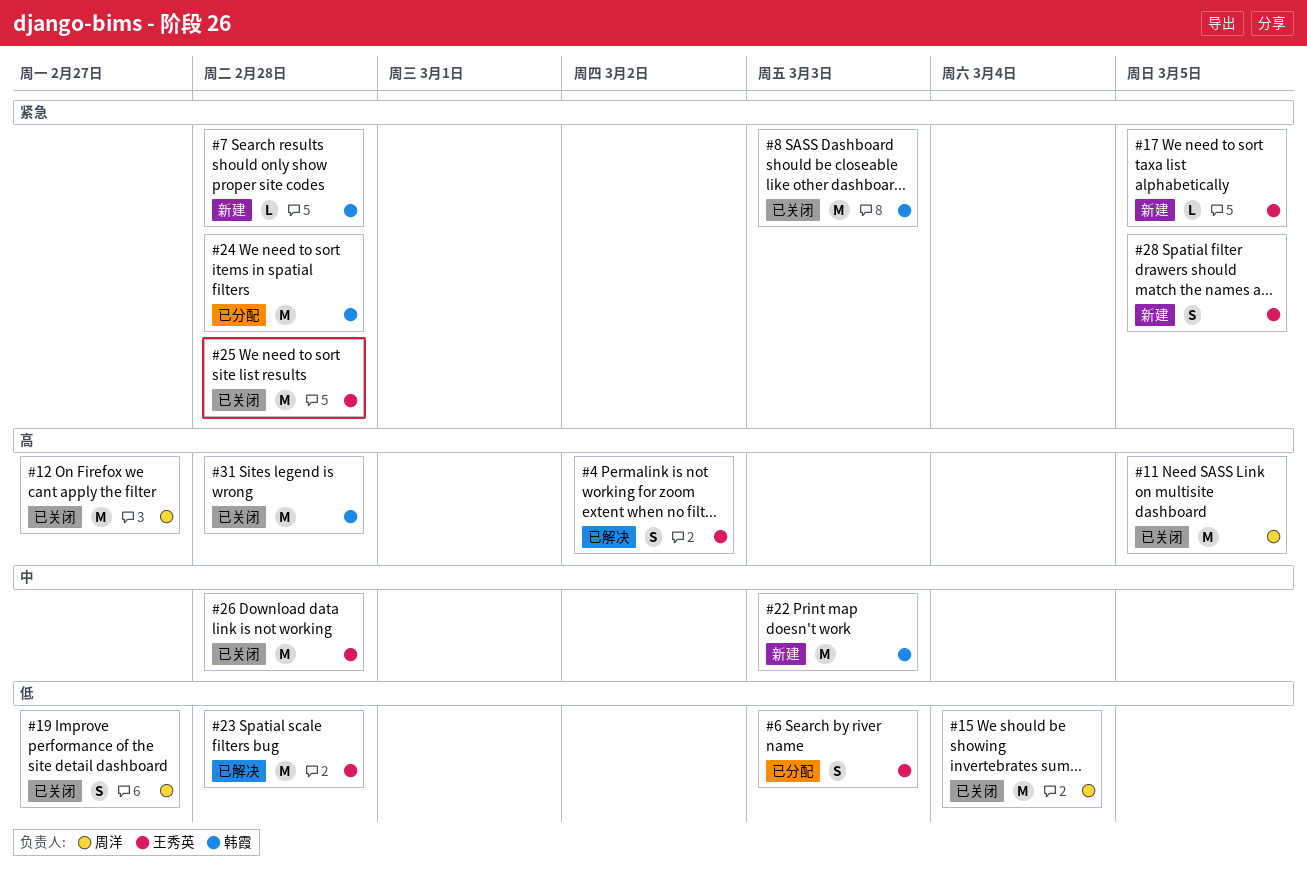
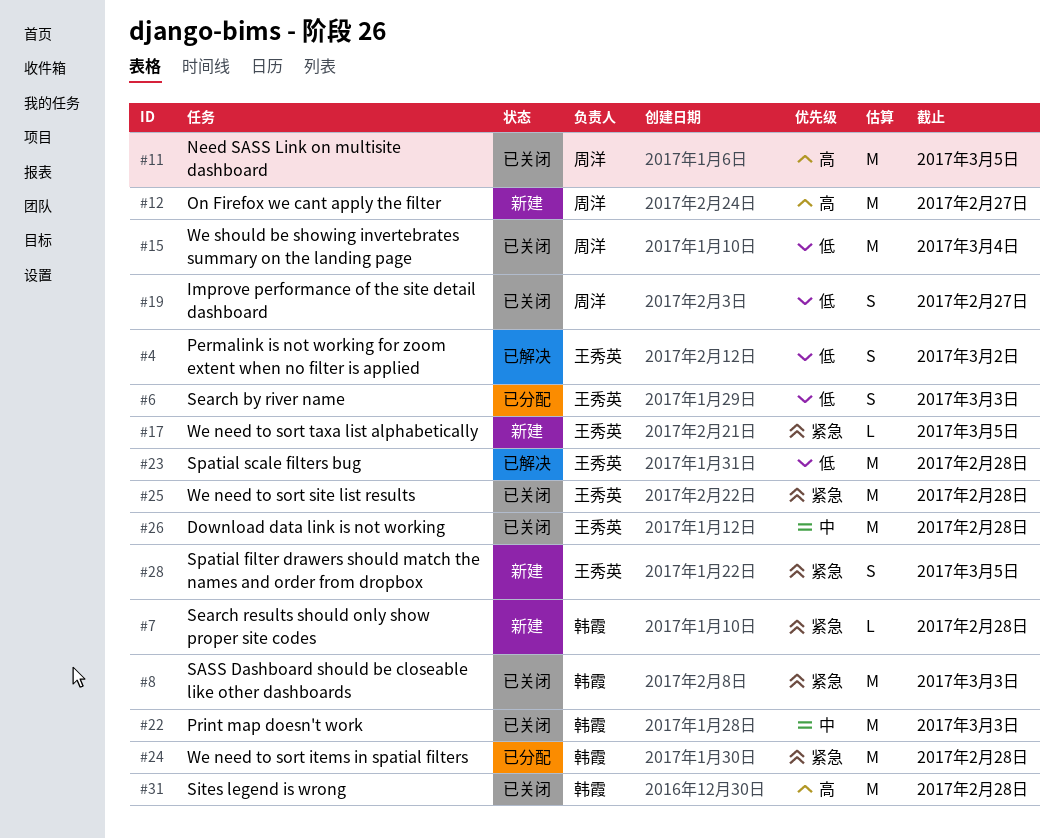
#4, priority: 高 -> 低
#12, status: 已关闭 -> 新建
#22, status: 新建 -> 已关闭

